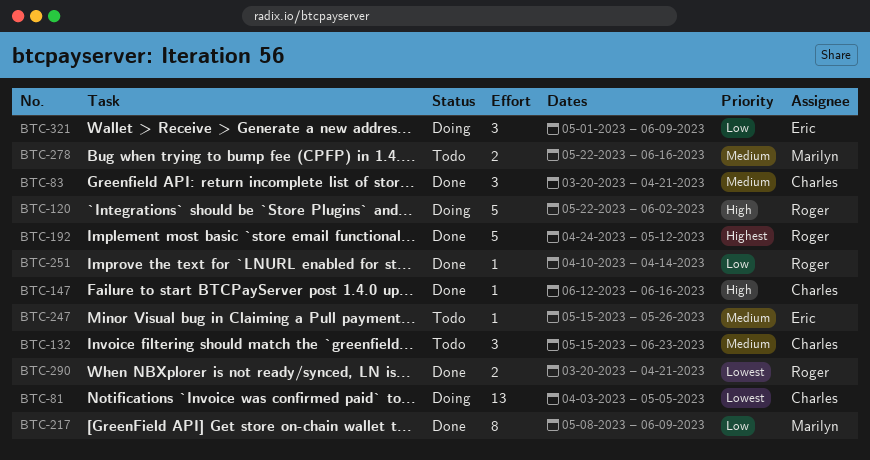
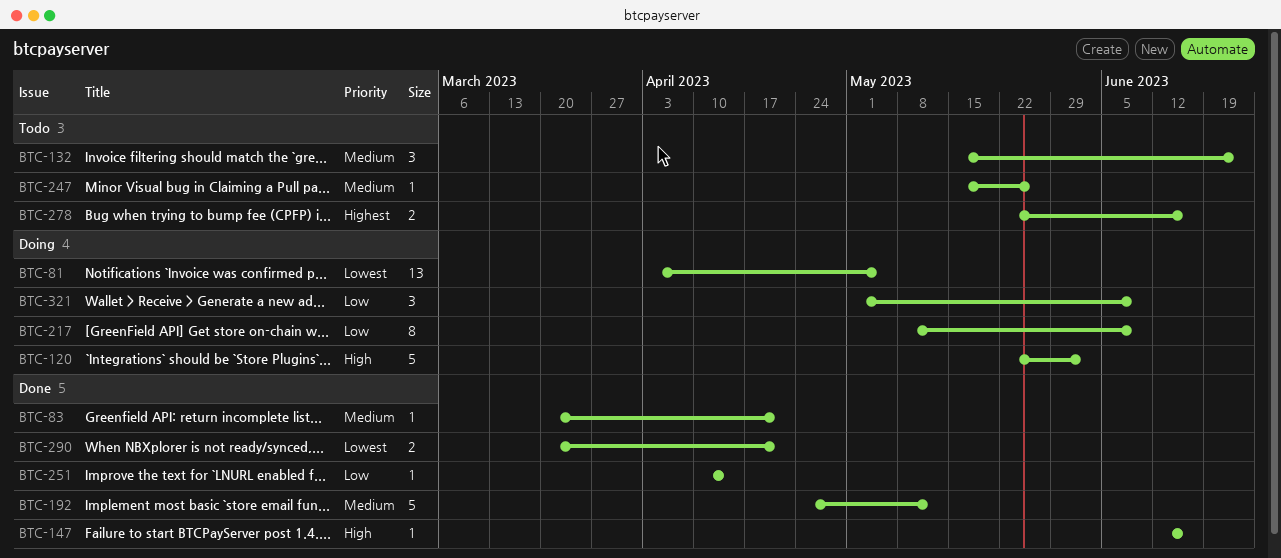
BTC-83, estimate: 3 -> 1
BTC-192, priority: Highest -> Medium
BTC-217, status: Done -> Doing
BTC-278, priority: Medium -> Highest

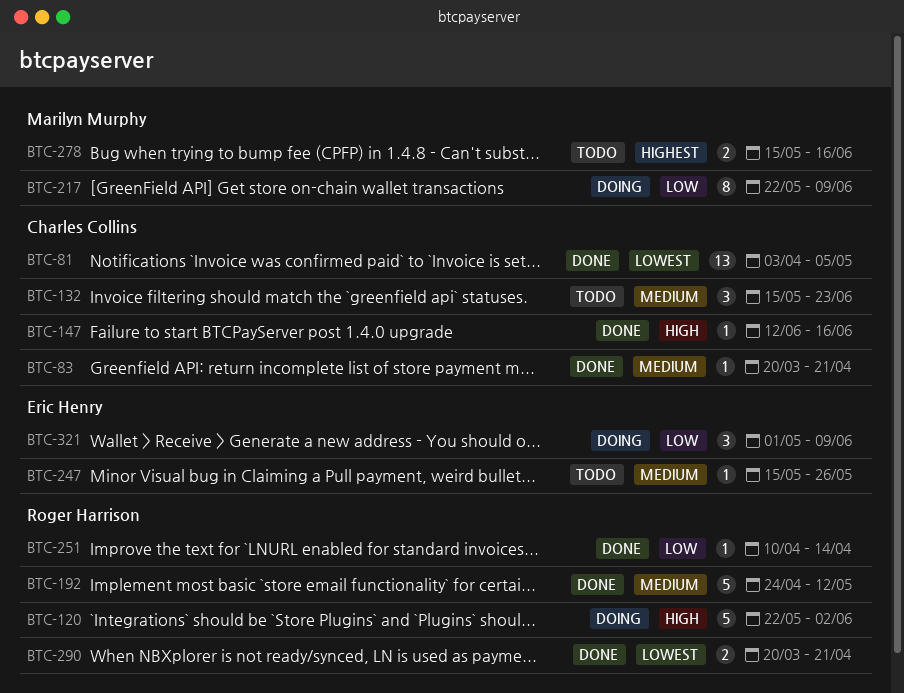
BTC-81, status: Doing -> Done
BTC-217, start: May 8 -> May 22
BTC-278, start: May 22 -> May 15

